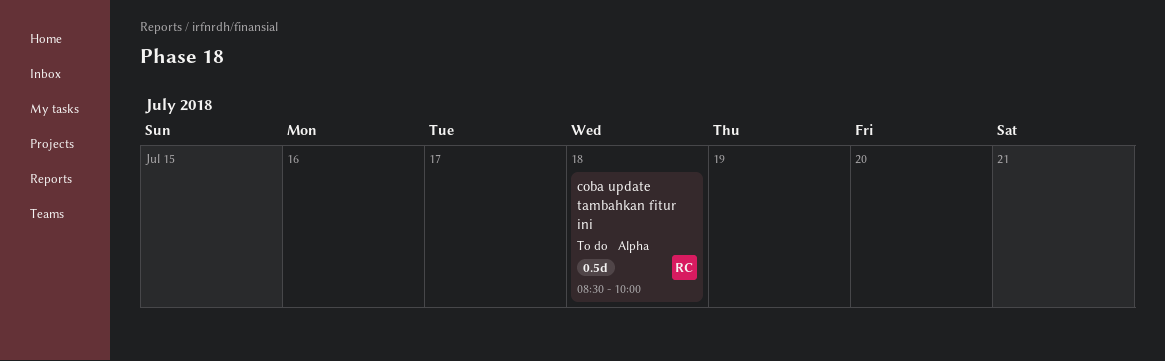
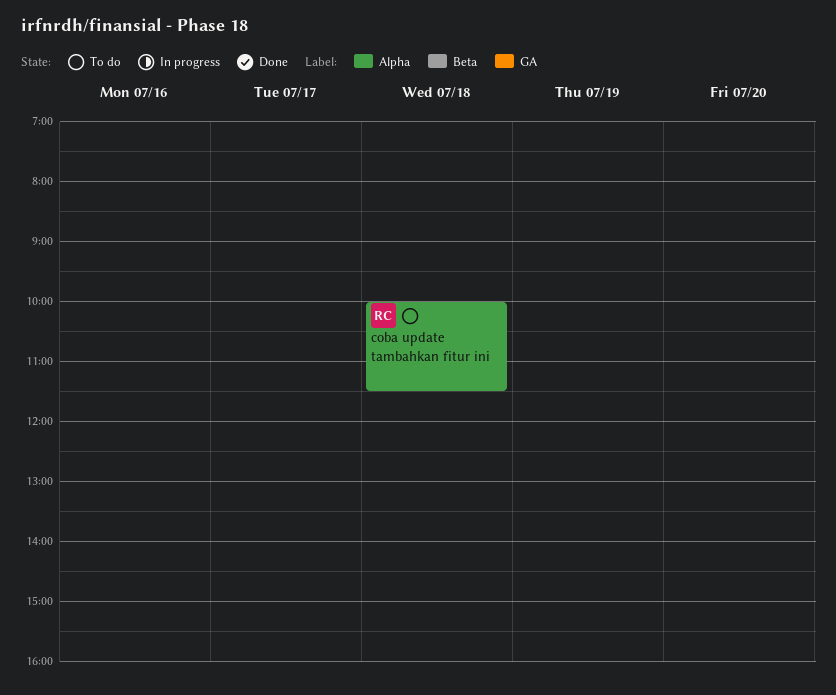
coba update tambahkan fitur ini, begins: 08:30 -> 10:00
coba update tambahkan fitur ini, ends: 10:00 -> 11:30

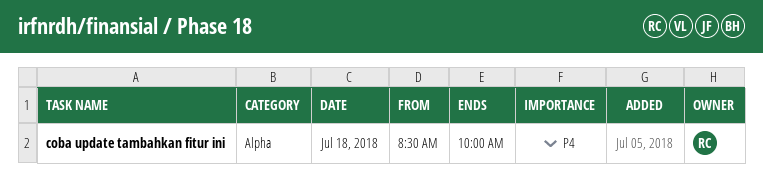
coba update tambahkan fitur ini, begins: 10:00 -> 08:30
coba update tambahkan fitur ini, ends: 11:30 -> 10:00

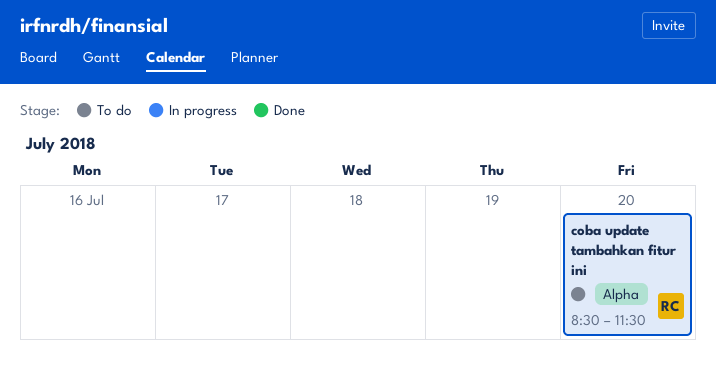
coba update tambahkan fitur ini, day: Jul 18 -> Jul 20
coba update tambahkan fitur ini, ends: 10:00 -> 11:30

